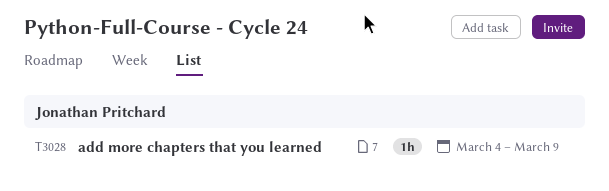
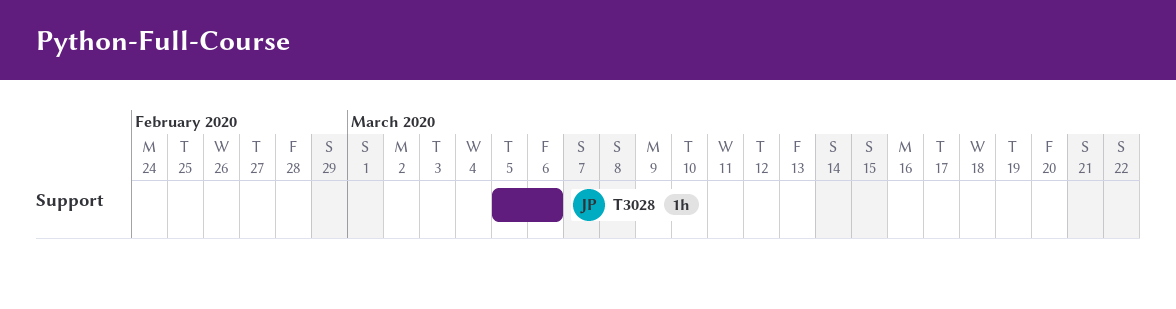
T3028, start: Mar 4 -> Mar 5
T3028, due: Mar 9 -> Mar 6

